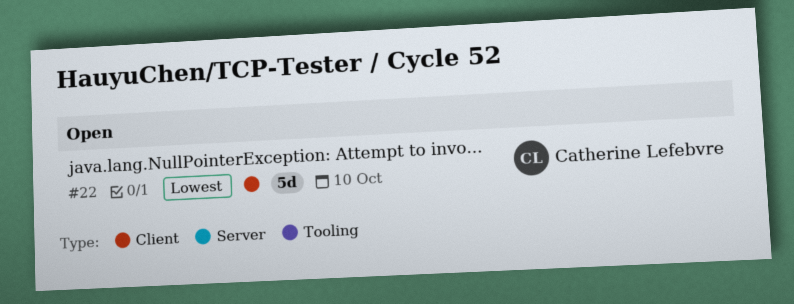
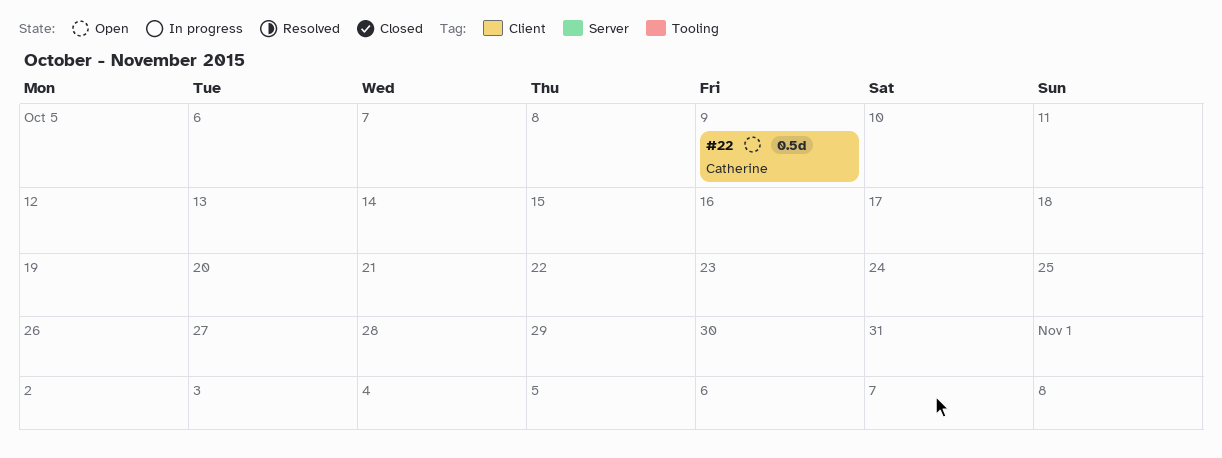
#22, estimate: 5d -> 0.5d
#22, due: Oct 10 -> Oct 9

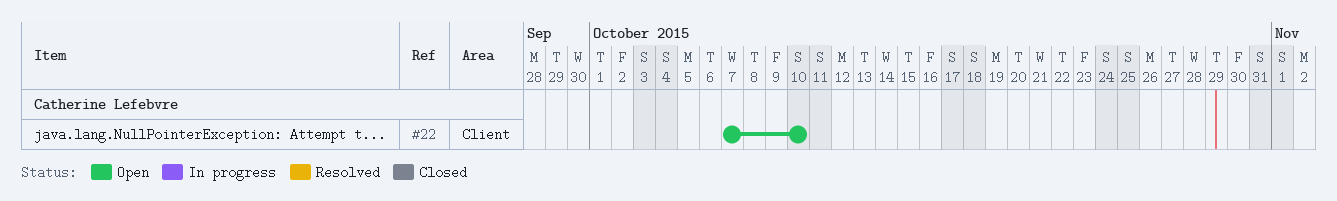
#22, due: Oct 9 -> Oct 10

